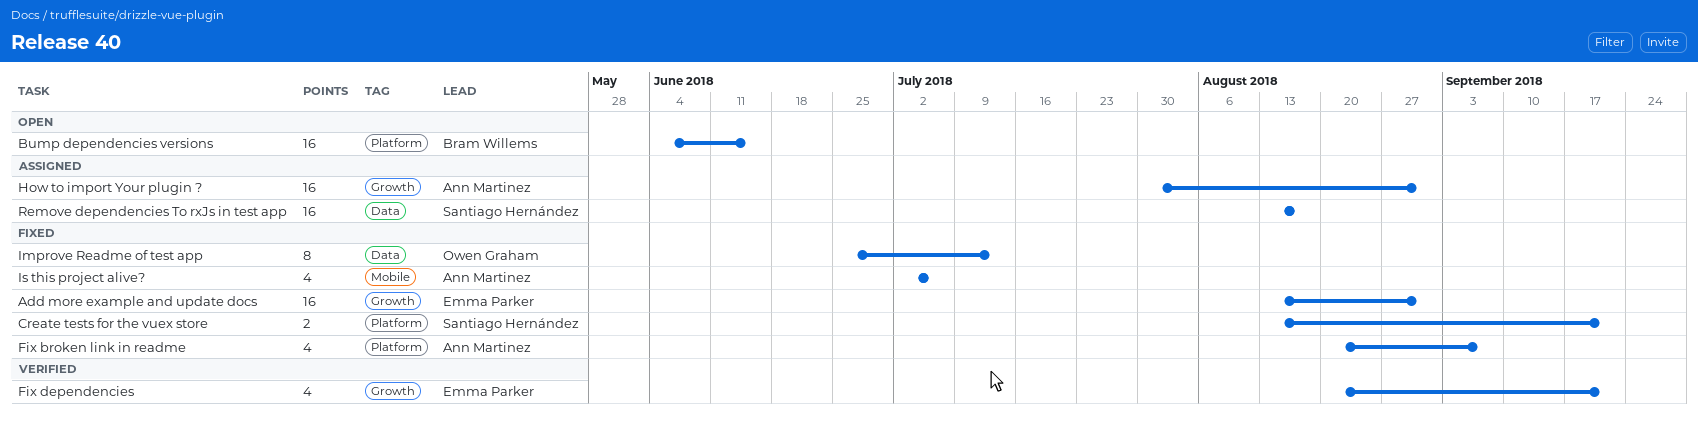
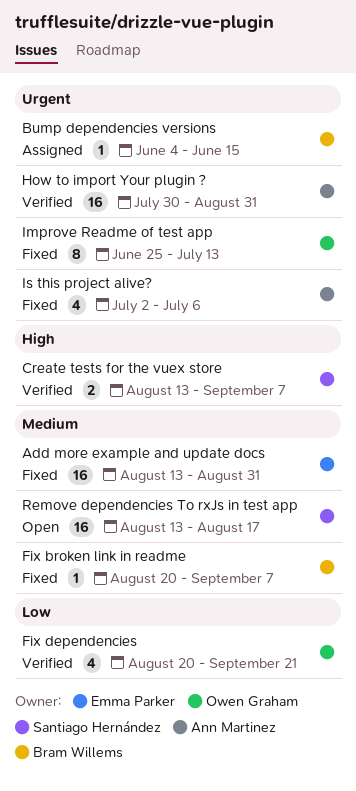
Bump dependencies versions, status: Open -> Assigned
Bump dependencies versions, estimate: 16 -> 1
Create tests for the vuex store, status: Fixed -> Verified
Create tests for the vuex store, due: Sep 21 -> Sep 7
Fix broken link in readme, owner: Ann Martinez -> Bram Willems
Fix broken link in readme, estimate: 4 -> 1
Fix dependencies, owner: Emma Parker -> Owen Graham
How to import Your plugin ?, status: Assigned -> Verified
Remove dependencies To rxJs in test app, status: Assigned -> Open

